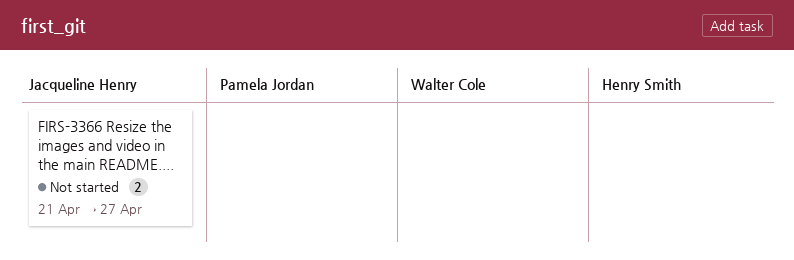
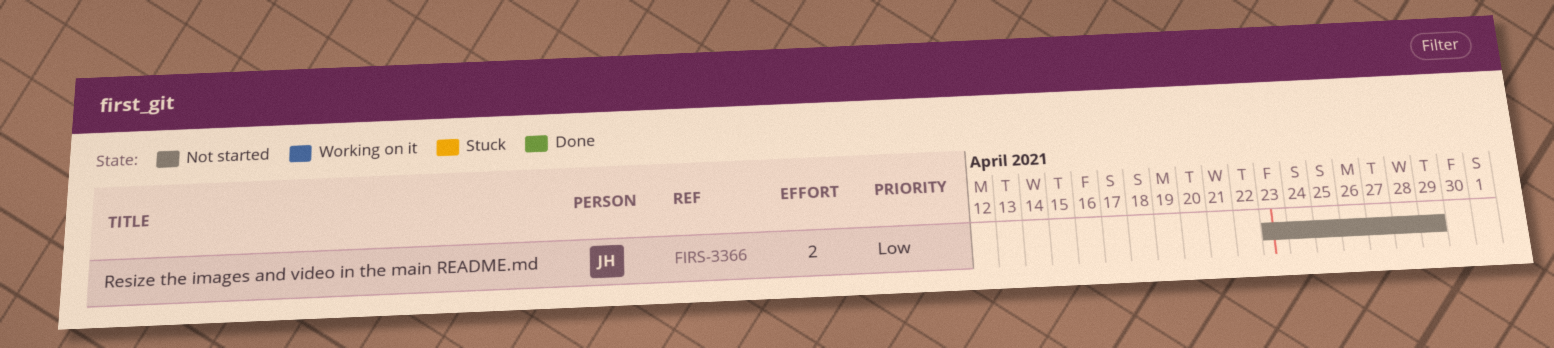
FIRS-3366, start: Apr 21 -> Apr 23
FIRS-3366, due: Apr 27 -> Apr 29

